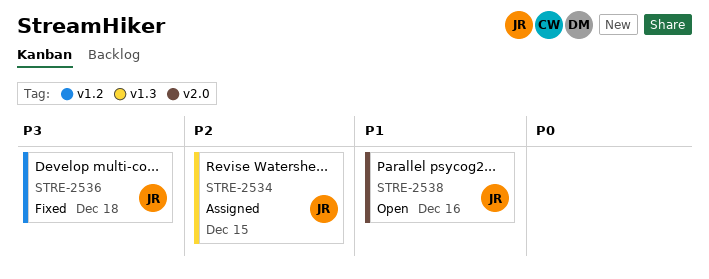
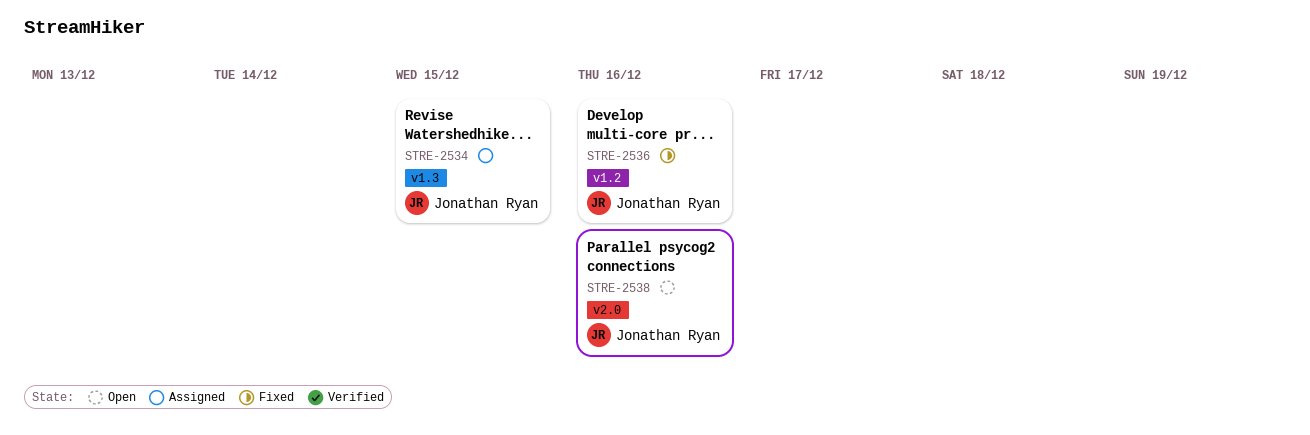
STRE-2536, due: Dec 18 -> Dec 16

